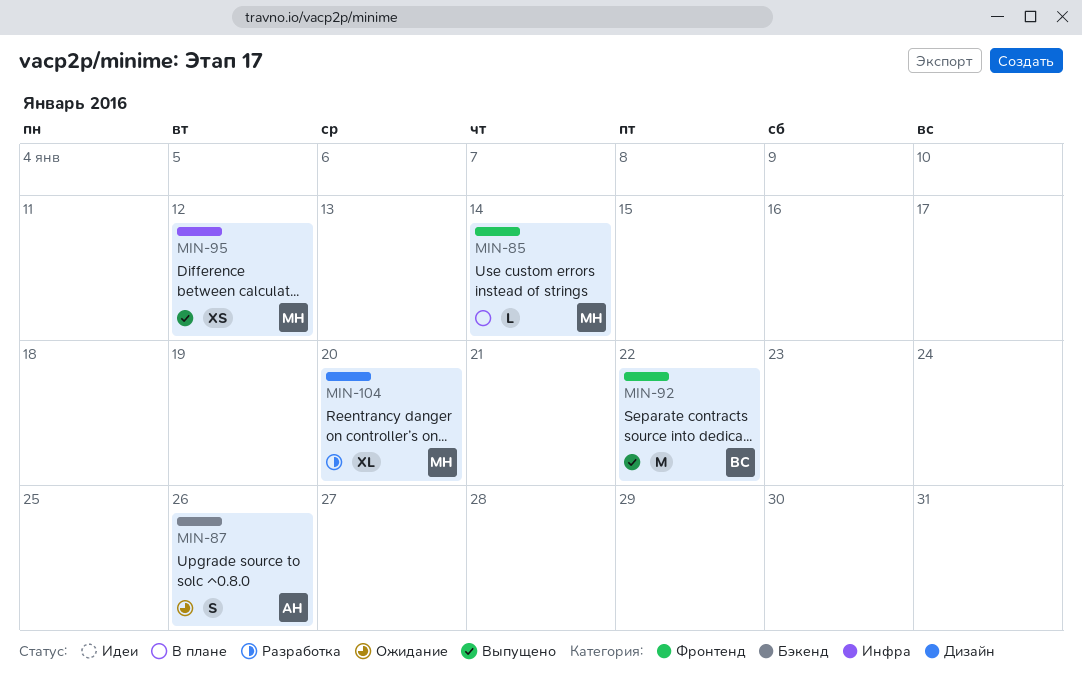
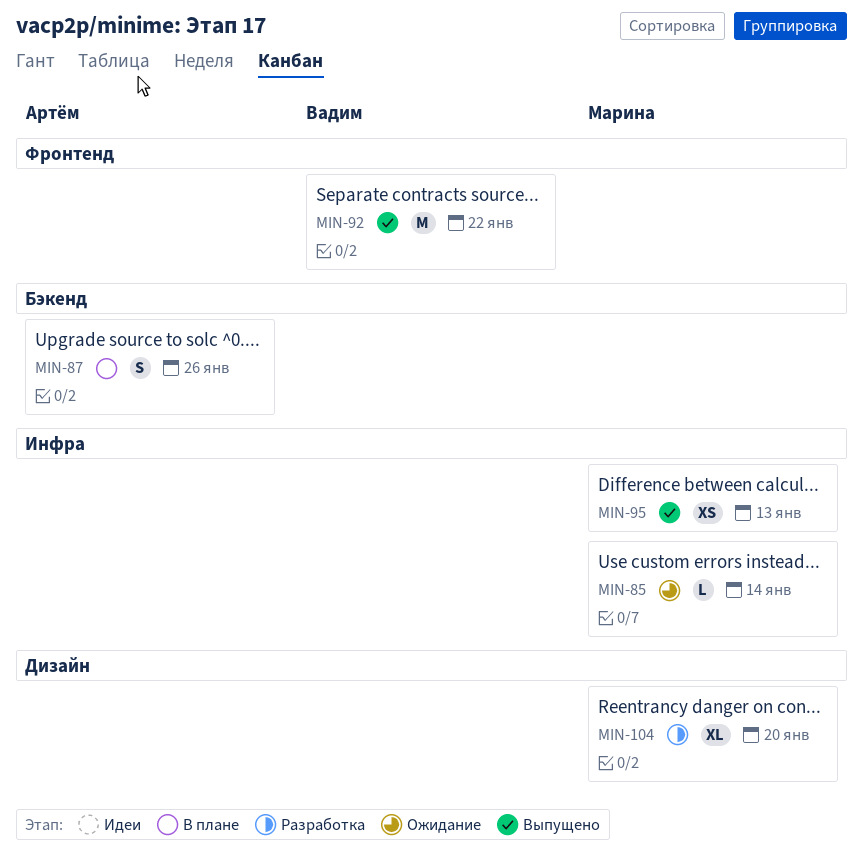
MIN-85, status: В плане -> Ожидание
MIN-85, label: Фронтенд -> Инфра
MIN-87, status: Ожидание -> В плане
MIN-95, due: Jan 12 -> Jan 13

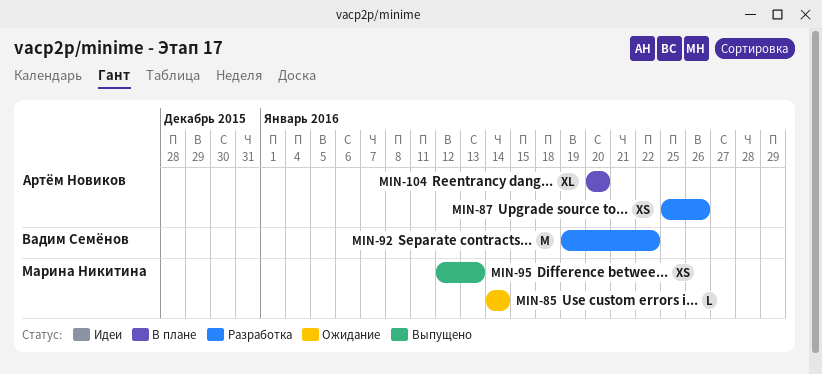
MIN-87, status: В плане -> Разработка
MIN-87, estimate: S -> XS
MIN-92, status: Выпущено -> Разработка
MIN-104, status: Разработка -> В плане
MIN-104, owner: Марина Никитина -> Артём Новиков

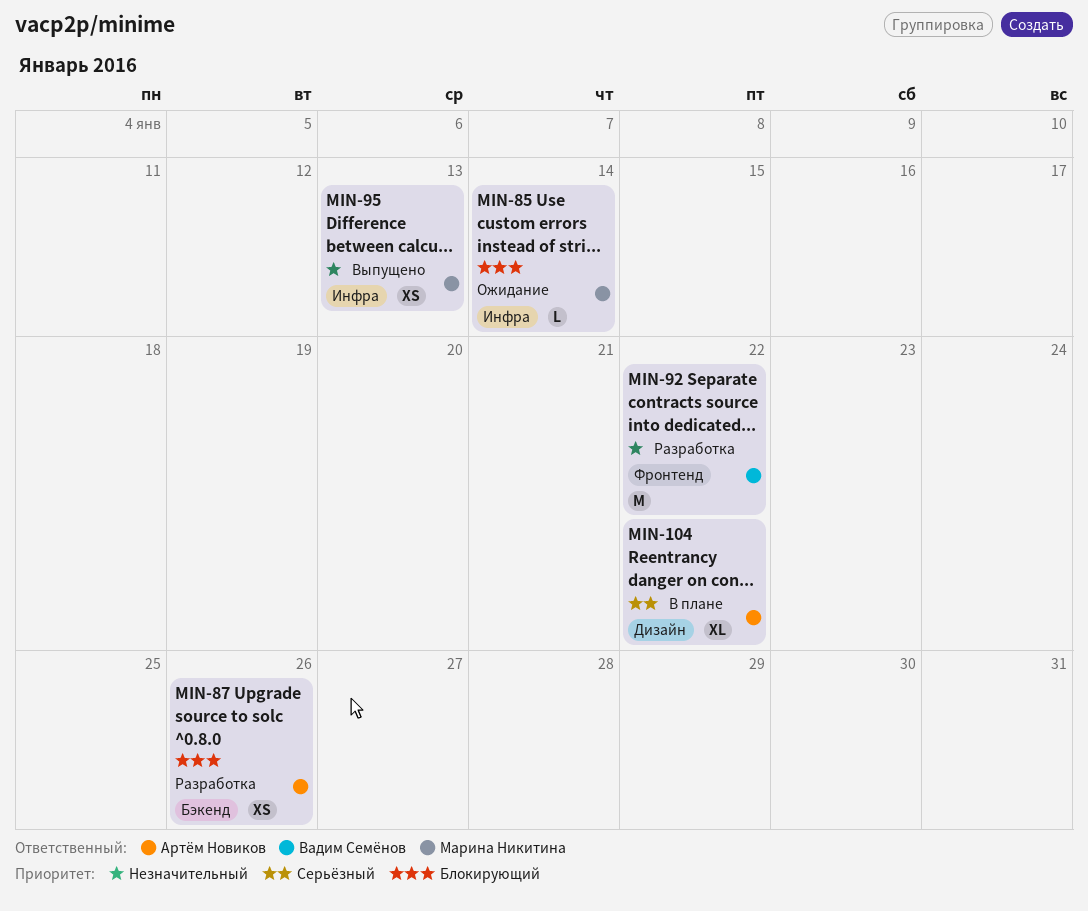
MIN-104, due: Jan 20 -> Jan 22

